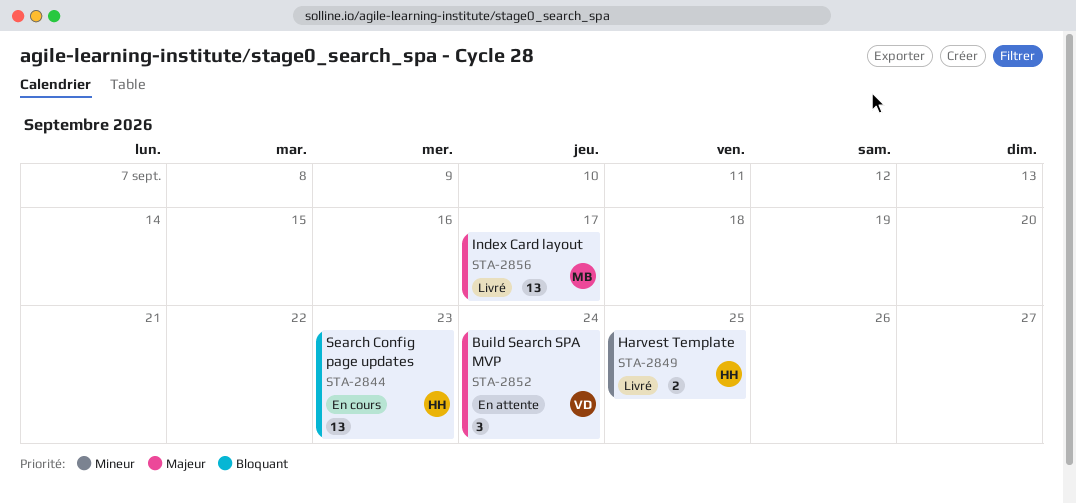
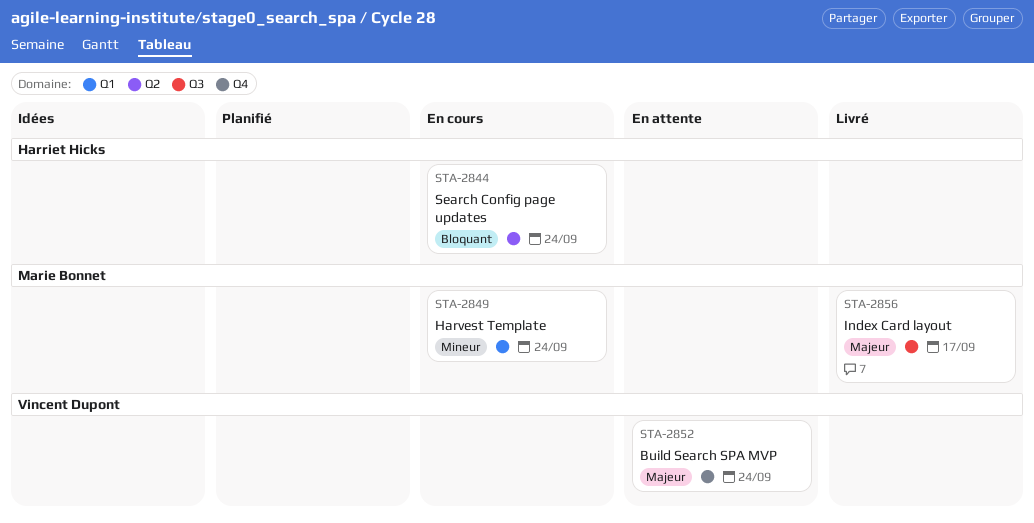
STA-2844, due: Sep 23 -> Sep 24
STA-2849, status: Livré -> En cours
STA-2849, owner: Harriet Hicks -> Marie Bonnet
STA-2849, due: Sep 25 -> Sep 24

